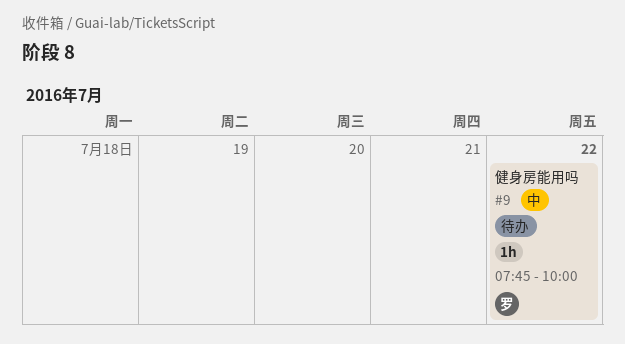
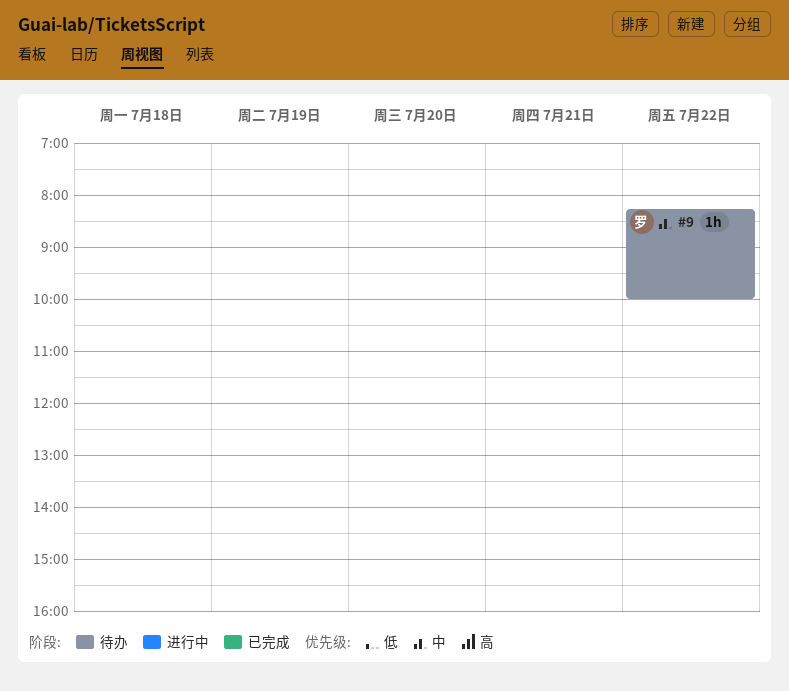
#9, begins: 07:45 -> 08:15

